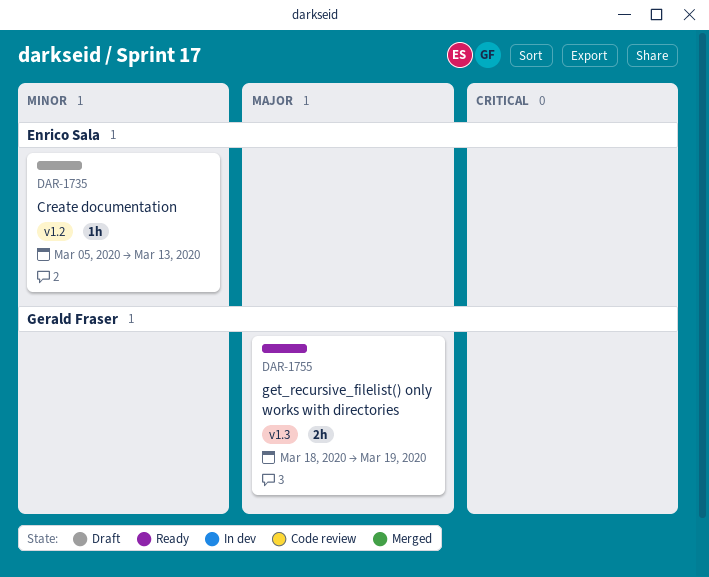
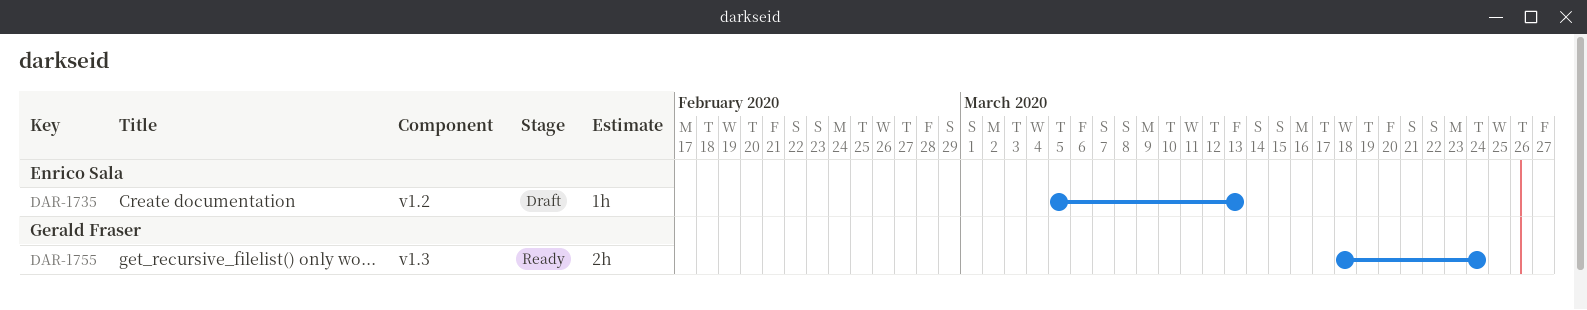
DAR-1755, due: Mar 19 -> Mar 24

